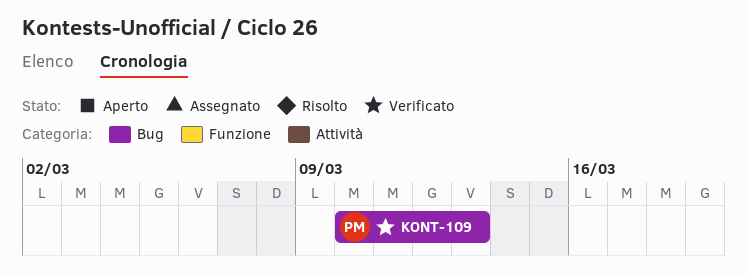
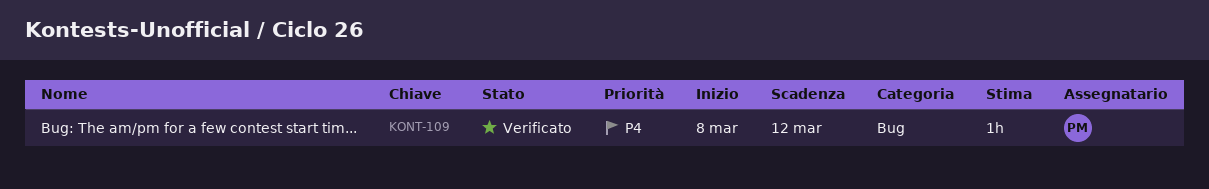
KONT-109, start: Mar 10 -> Mar 8
KONT-109, due: Mar 13 -> Mar 12

